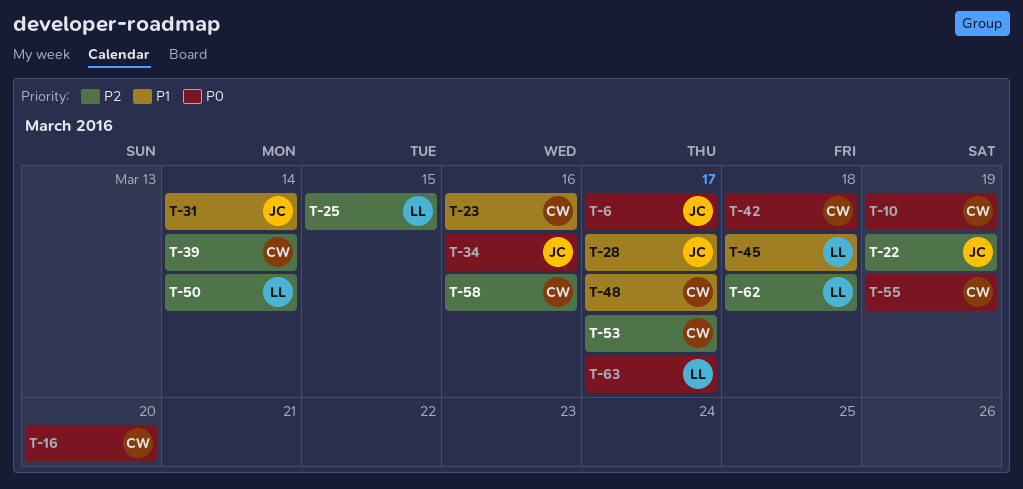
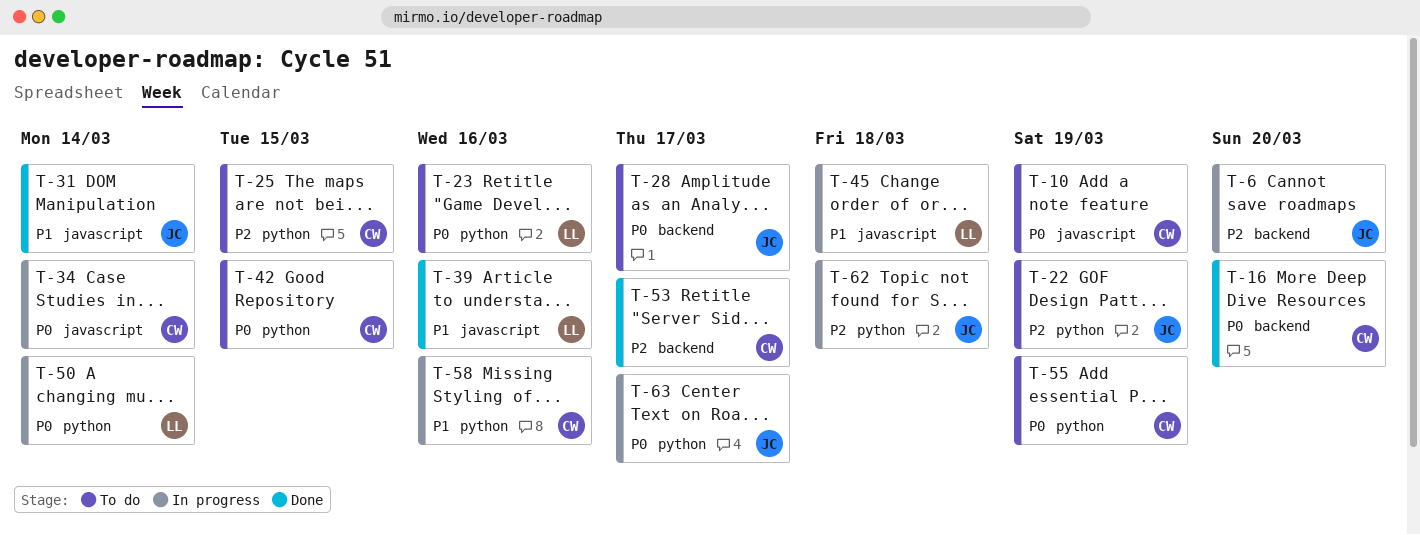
T-6, priority: P0 -> P2
T-6, due: Mar 17 -> Mar 20
T-23, owner: CW -> LL
T-23, priority: P1 -> P0
T-25, owner: LL -> CW
T-28, priority: P1 -> P0
T-34, owner: JC -> CW
T-34, due: Mar 16 -> Mar 14
T-39, owner: CW -> LL
T-39, priority: P2 -> P1
T-39, due: Mar 14 -> Mar 16
T-42, due: Mar 18 -> Mar 15
T-48: present -> none
T-50, priority: P2 -> P0
T-58, priority: P2 -> P1
T-62, owner: LL -> JC
T-63, owner: LL -> JC

